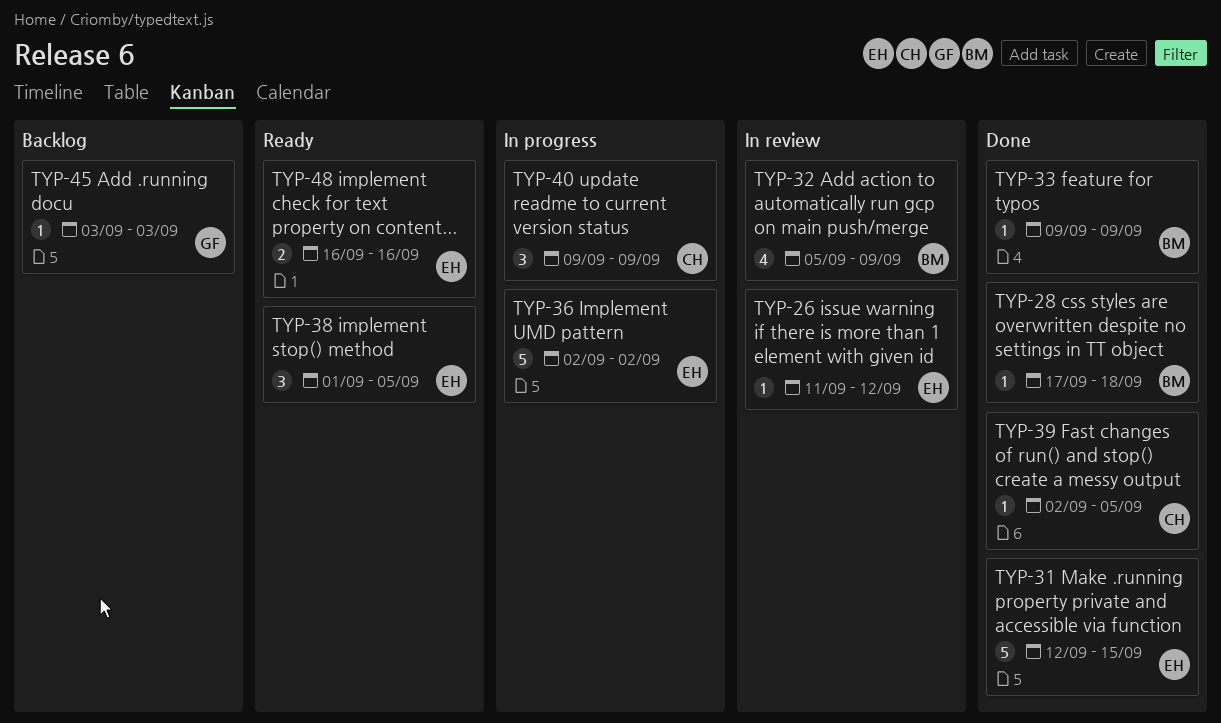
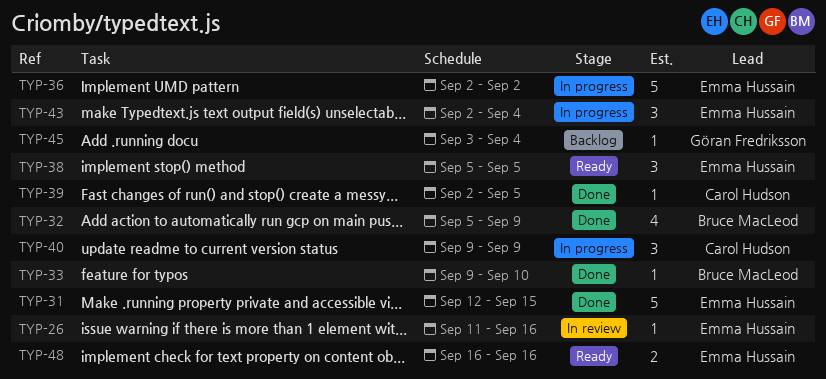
TYP-26, due: Sep 12 -> Sep 16
TYP-28: present -> none
TYP-32, status: In review -> Done
TYP-33, due: Sep 9 -> Sep 10
TYP-38, start: Sep 1 -> Sep 5
TYP-43: none -> present
TYP-45, due: Sep 3 -> Sep 4

